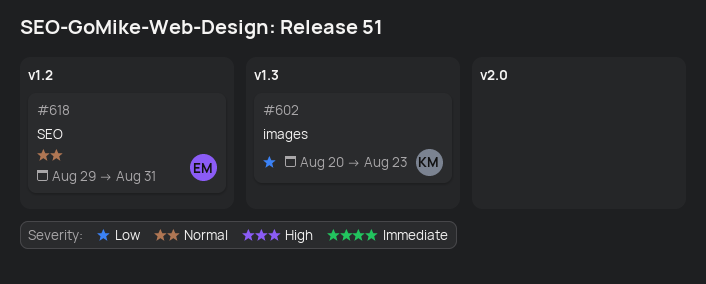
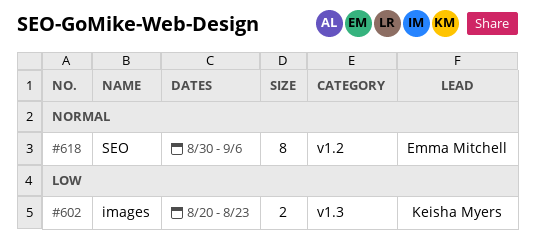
#618, start: Aug 29 -> Aug 30
#618, due: Aug 31 -> Sep 6

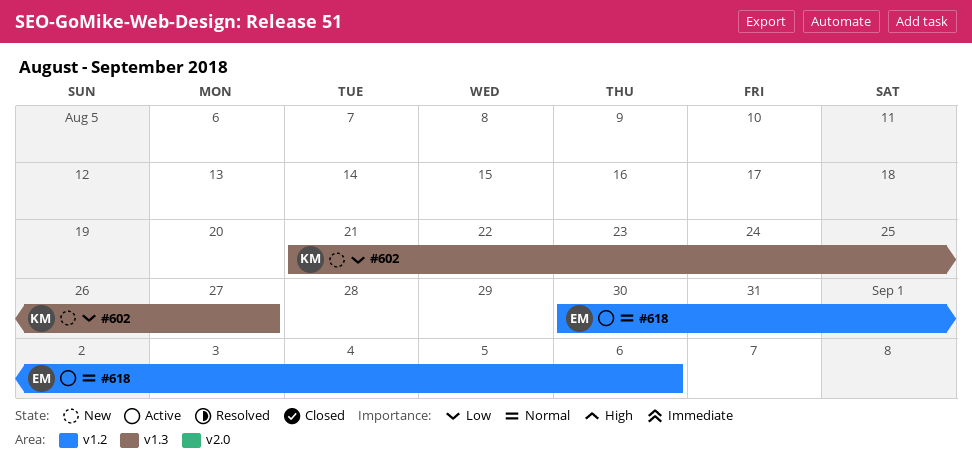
#602, start: Aug 20 -> Aug 21
#602, due: Aug 23 -> Aug 27

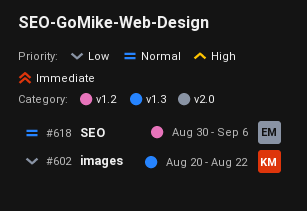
#602, start: Aug 21 -> Aug 20
#602, due: Aug 27 -> Aug 22

